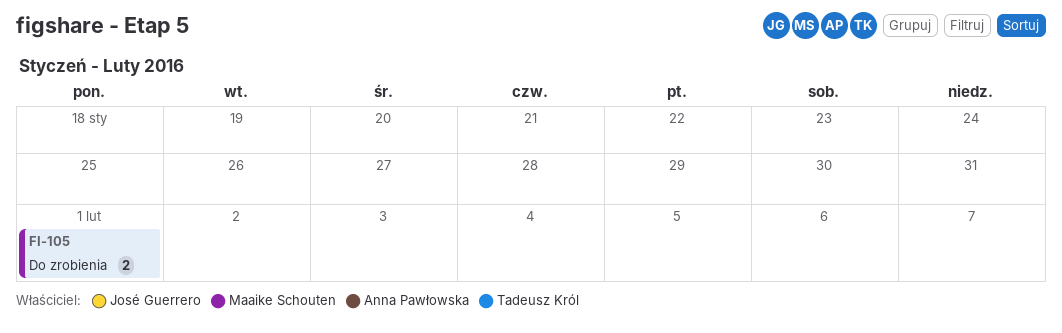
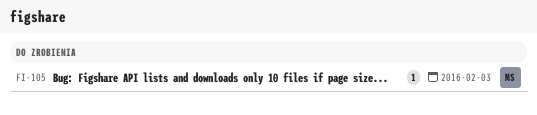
FI-105, estimate: 2 -> 1
FI-105, due: Feb 1 -> Feb 3

